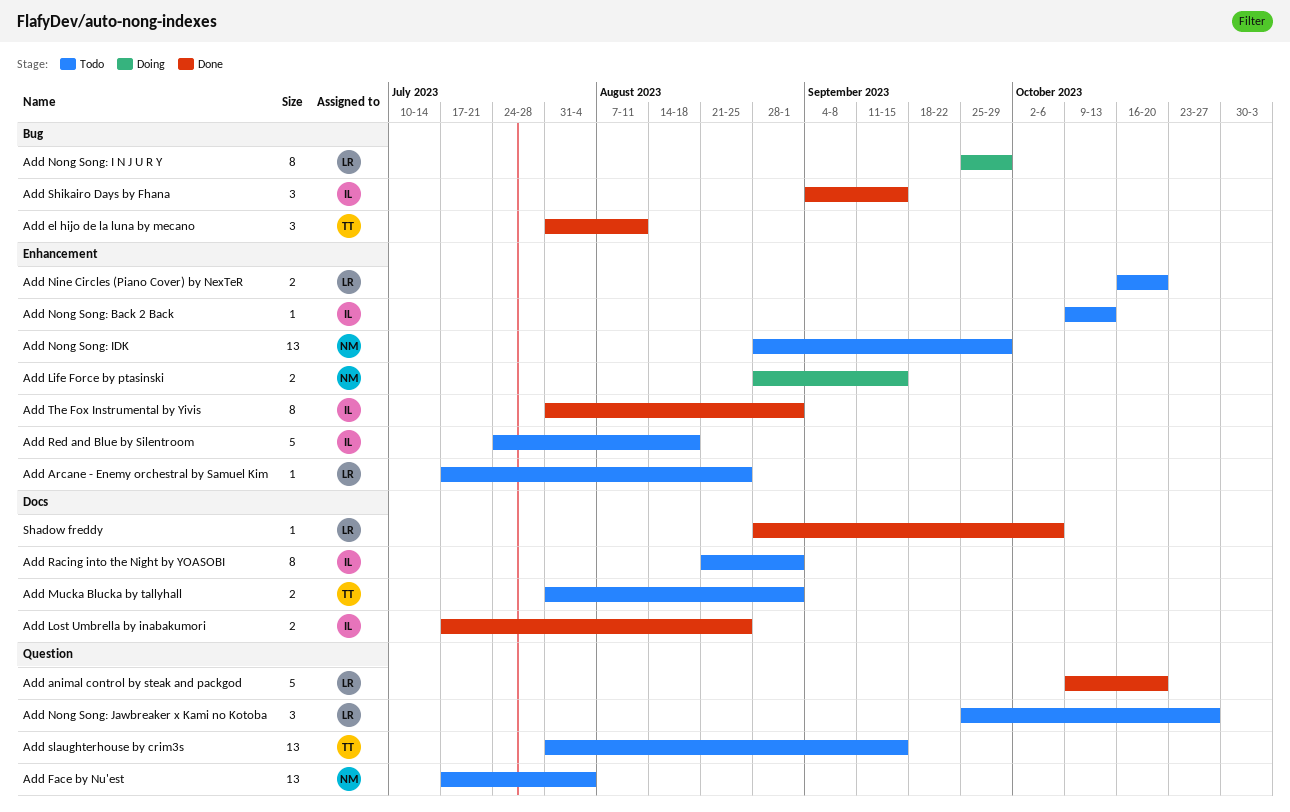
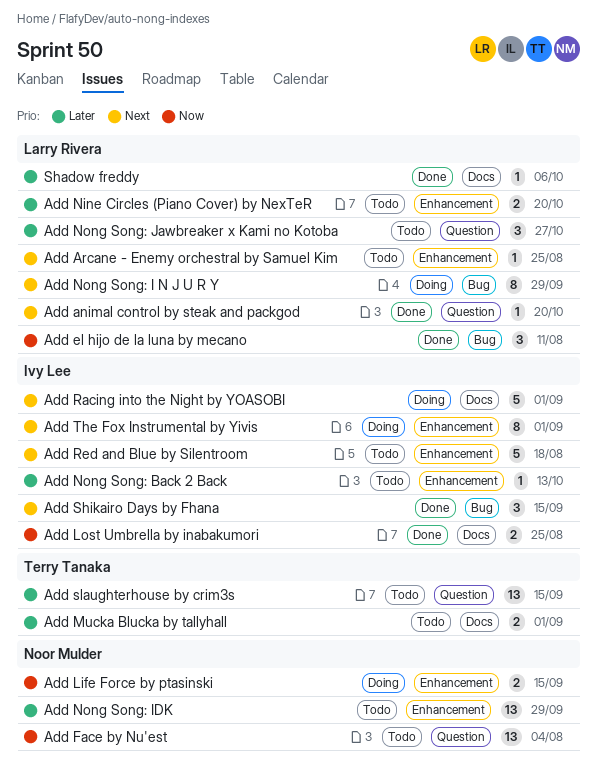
Add animal control by steak and packgod, estimate: 5 -> 1
Add el hijo de la luna by mecano, owner: Terry Tanaka -> Larry Rivera
Add Racing into the Night by YOASOBI, status: Todo -> Doing
Add Racing into the Night by YOASOBI, estimate: 8 -> 5
Add The Fox Instrumental by Yivis, status: Done -> Doing

